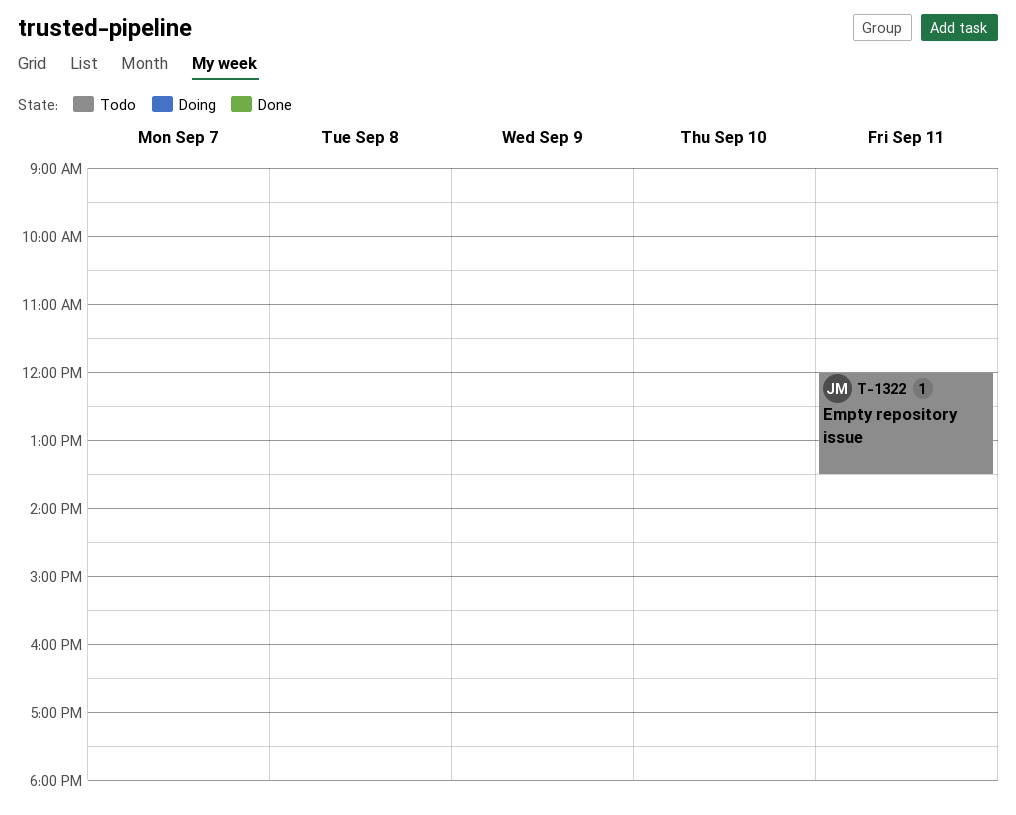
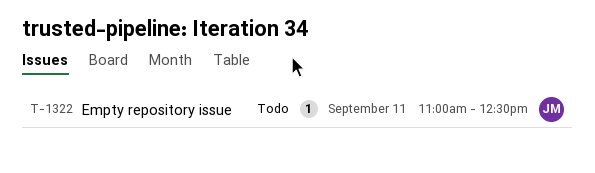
T-1322, begins: 12:00 -> 11:00
T-1322, ends: 13:30 -> 12:30

